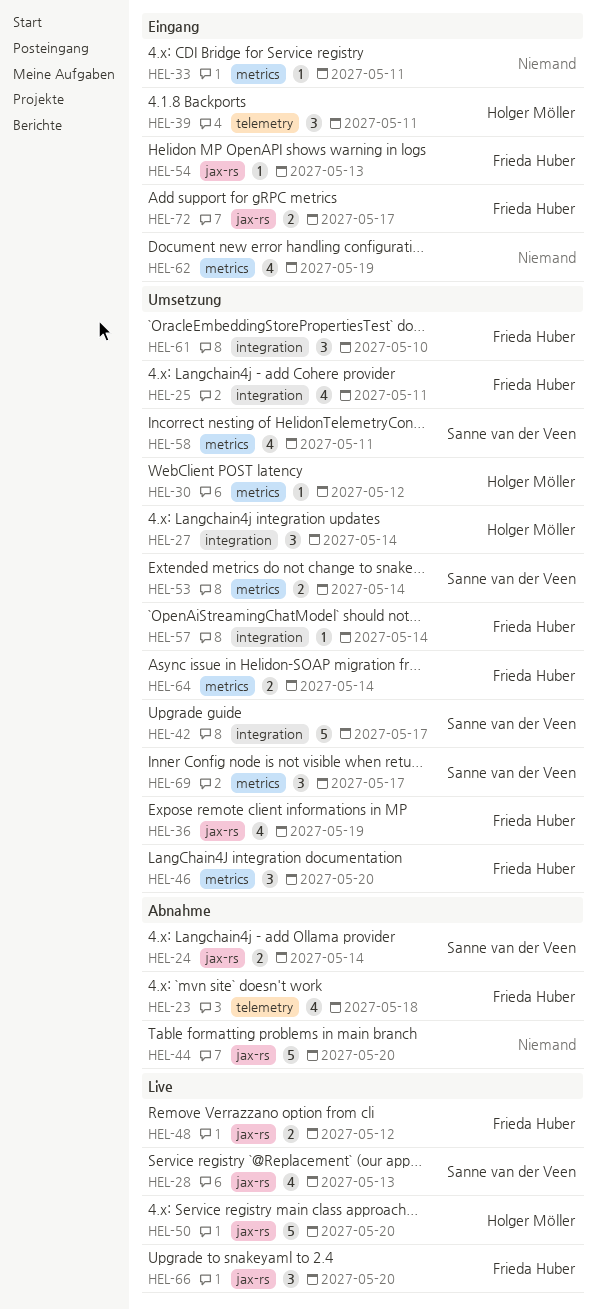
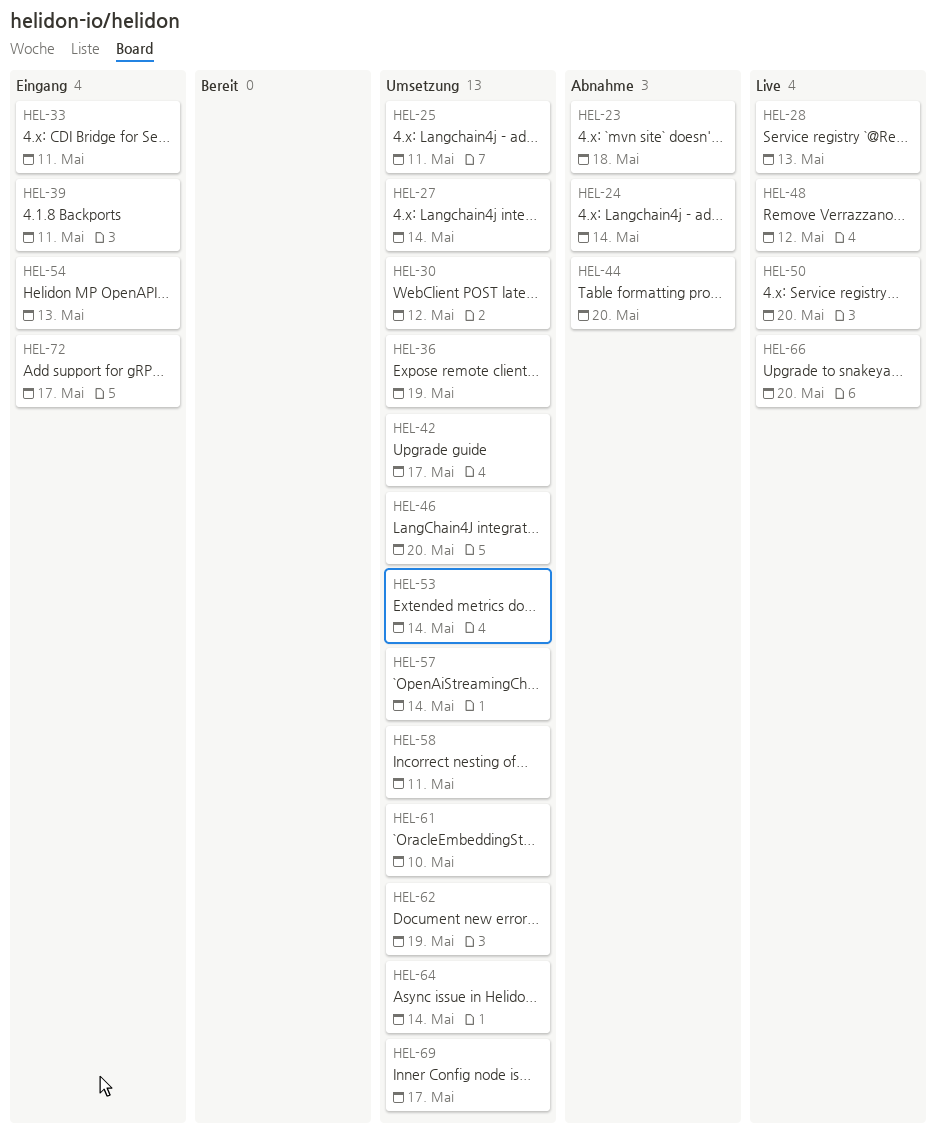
HEL-62, status: Eingang -> Umsetzung

